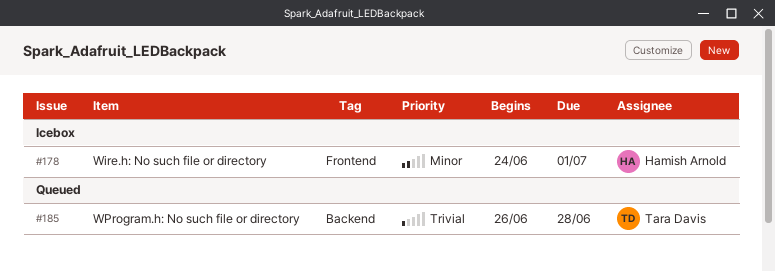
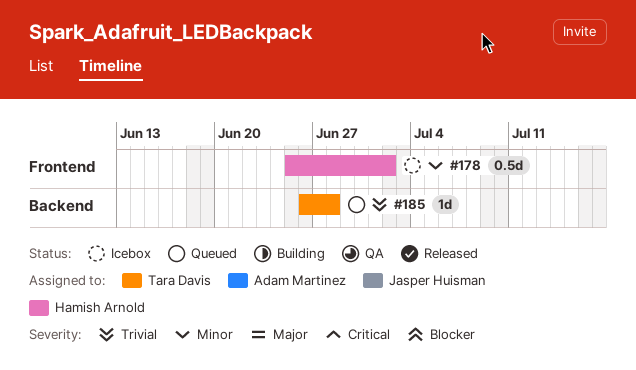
#178, start: Jun 24 -> Jun 25
#178, due: Jul 1 -> Jul 2

